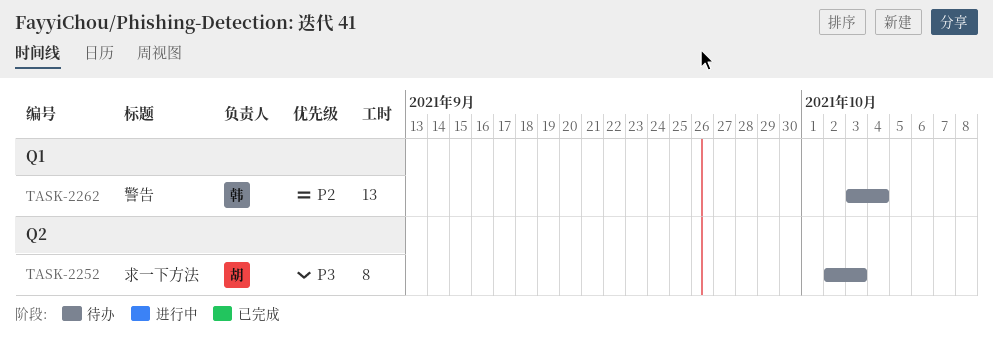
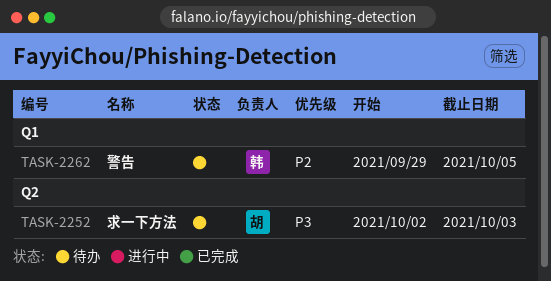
TASK-2262, start: Oct 3 -> Sep 29
TASK-2262, due: Oct 4 -> Oct 5

